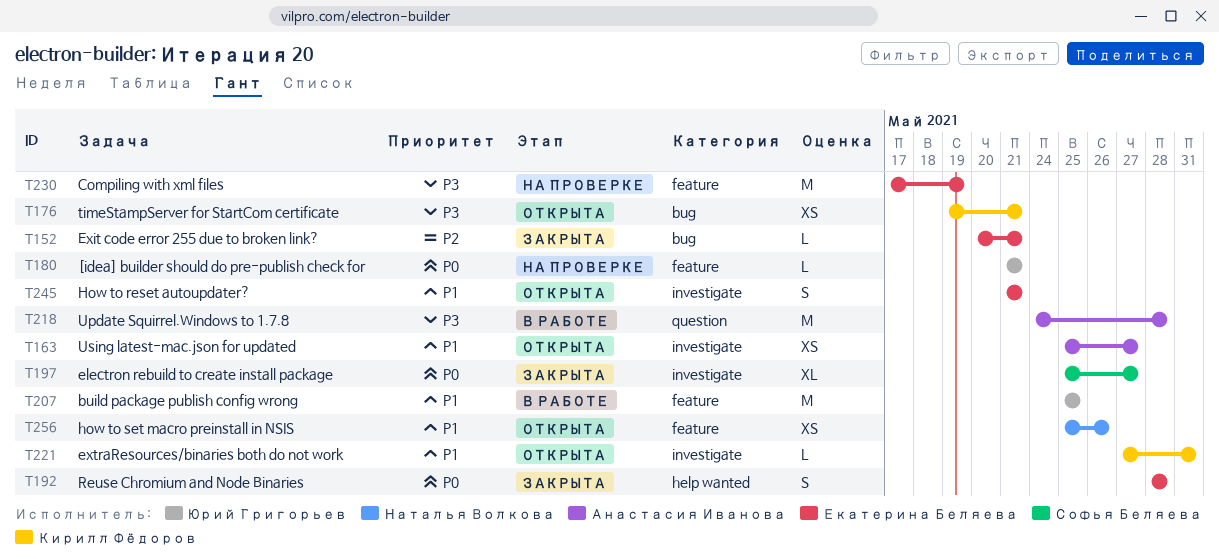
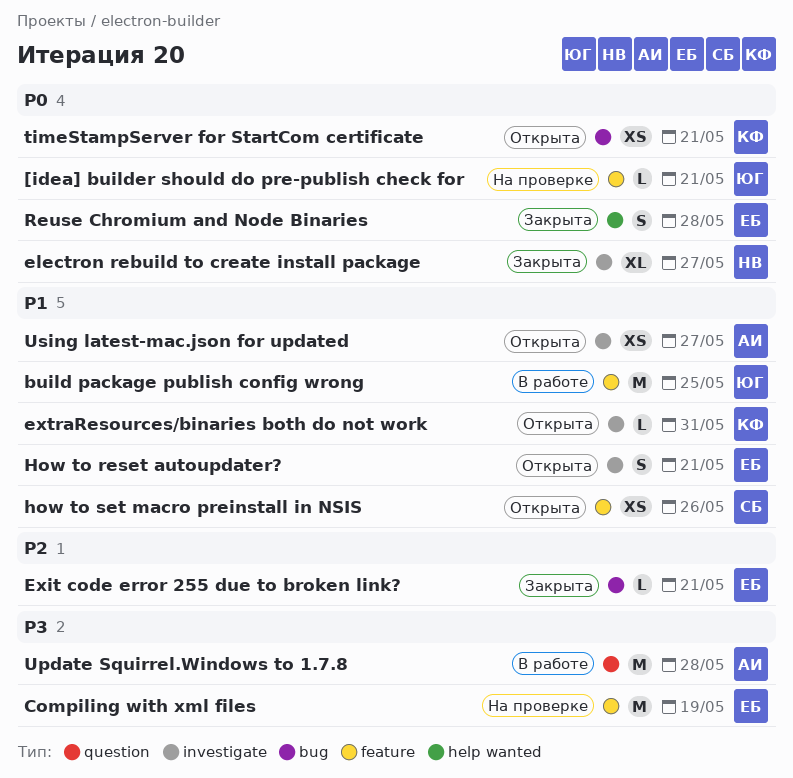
electron rebuild to create install package, owner: Софья Беляева -> Наталья Волкова
how to set macro preinstall in NSIS, owner: Наталья Волкова -> Софья Беляева
timeStampServer for StartCom certificate, priority: P3 -> P0

